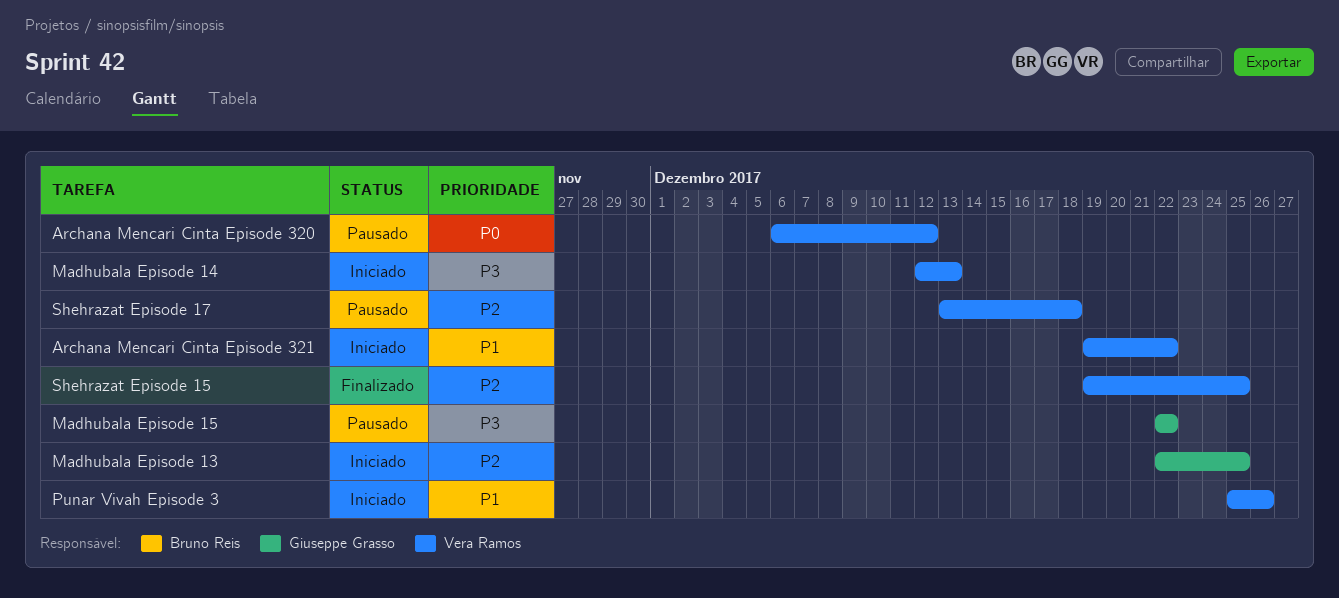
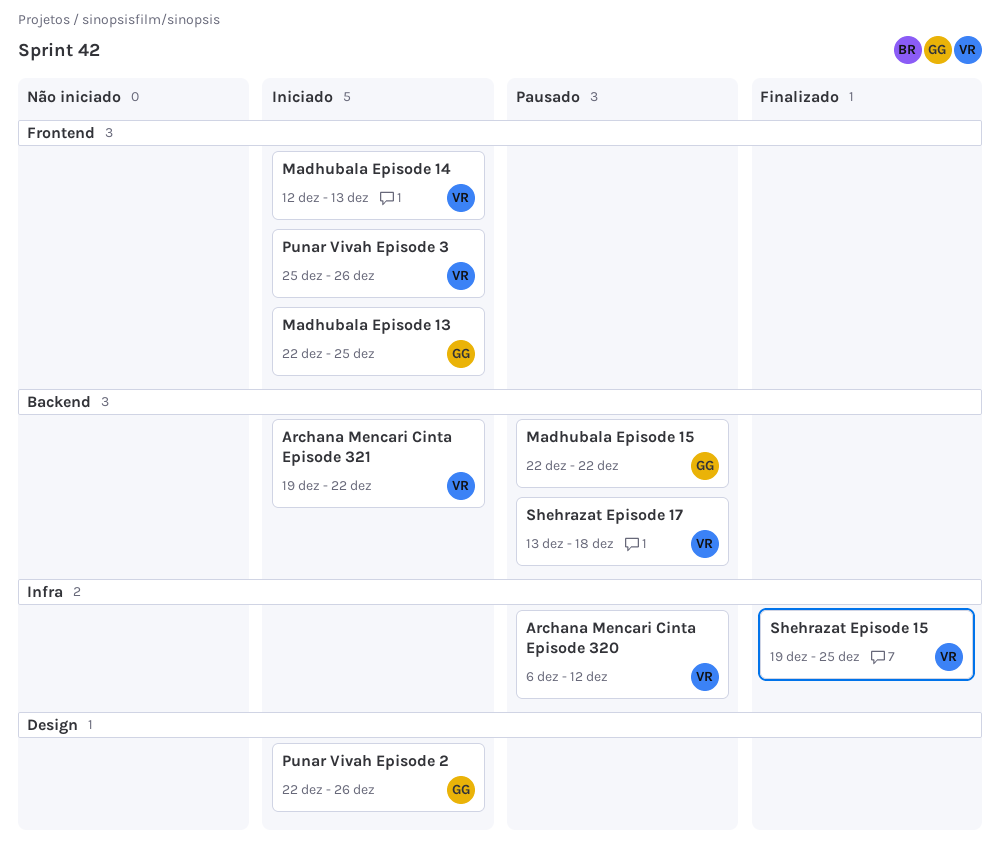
Punar Vivah Episode 2: none -> present

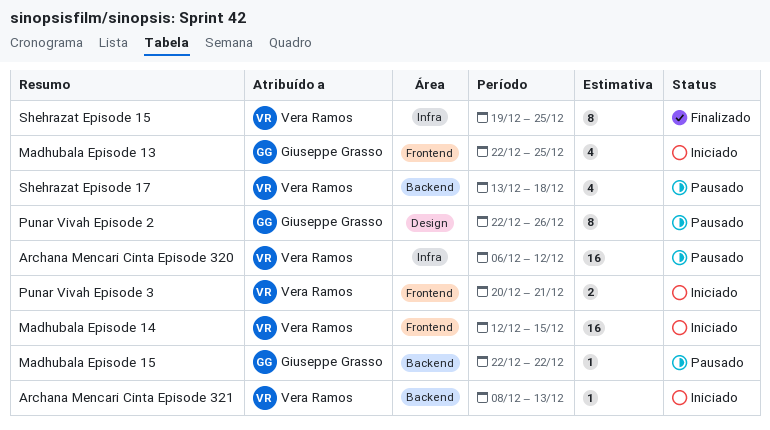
Archana Mencari Cinta Episode 321, start: Dec 19 -> Dec 8
Archana Mencari Cinta Episode 321, due: Dec 22 -> Dec 13
Madhubala Episode 14, due: Dec 13 -> Dec 15
Punar Vivah Episode 2, status: Iniciado -> Pausado
Punar Vivah Episode 3, start: Dec 25 -> Dec 20
Punar Vivah Episode 3, due: Dec 26 -> Dec 21

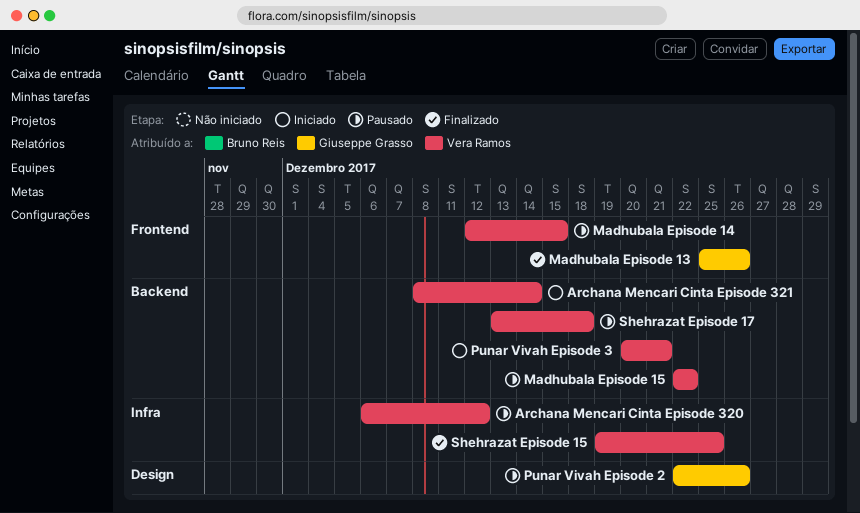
Archana Mencari Cinta Episode 321, due: Dec 13 -> Dec 14
Madhubala Episode 13, status: Iniciado -> Finalizado
Madhubala Episode 13, start: Dec 22 -> Dec 25
Madhubala Episode 13, due: Dec 25 -> Dec 26
Madhubala Episode 14, status: Iniciado -> Pausado
Madhubala Episode 15, owner: Giuseppe Grasso -> Vera Ramos
Punar Vivah Episode 3, label: Frontend -> Backend

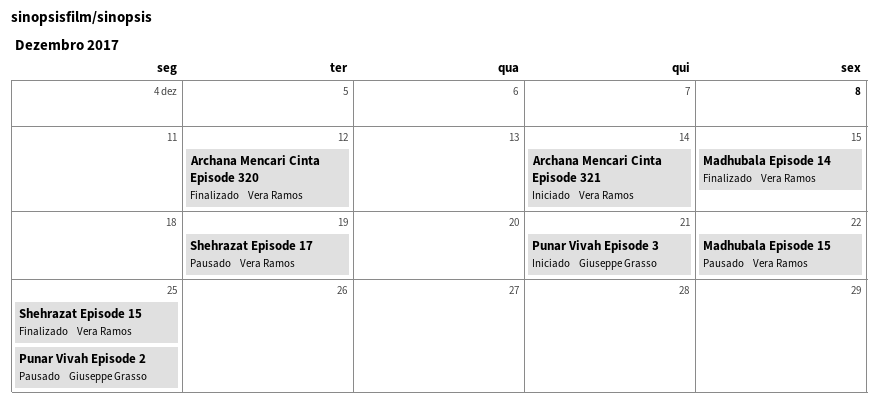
Archana Mencari Cinta Episode 320, status: Pausado -> Finalizado
Madhubala Episode 13: present -> none
Madhubala Episode 14, status: Pausado -> Finalizado
Punar Vivah Episode 2, due: Dec 26 -> Dec 25
Punar Vivah Episode 3, owner: Vera Ramos -> Giuseppe Grasso
Shehrazat Episode 17, due: Dec 18 -> Dec 19

